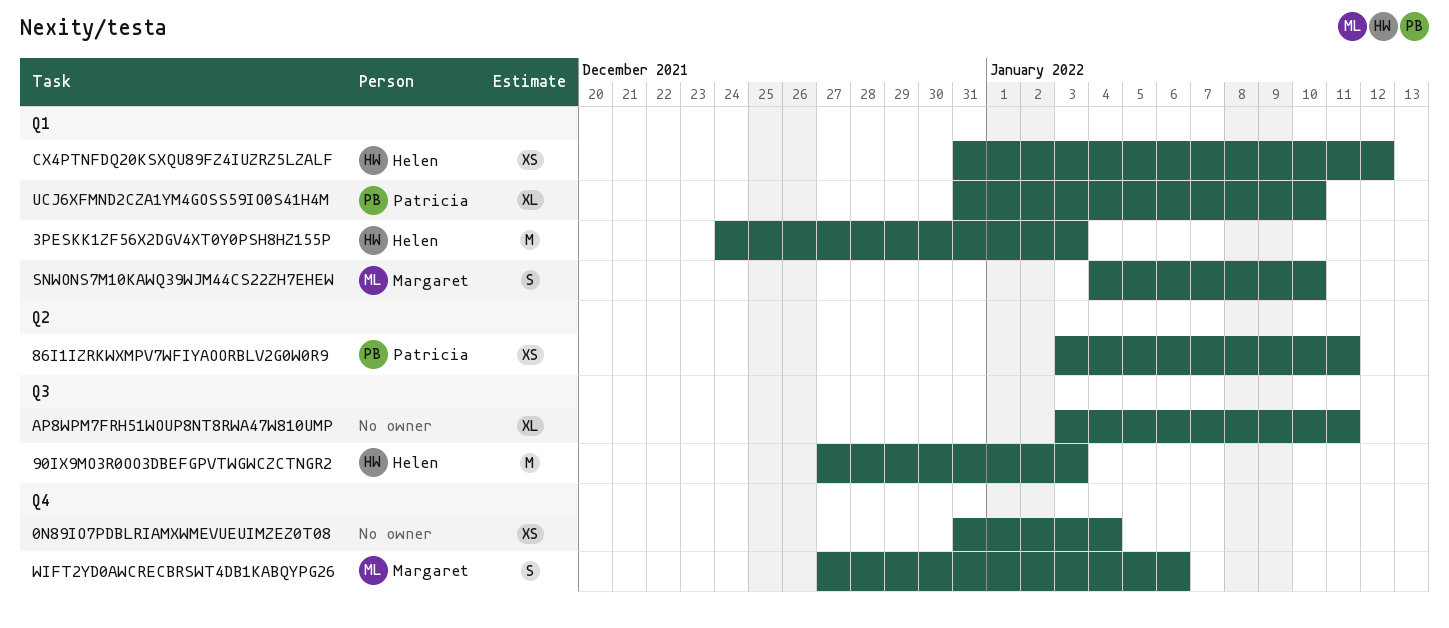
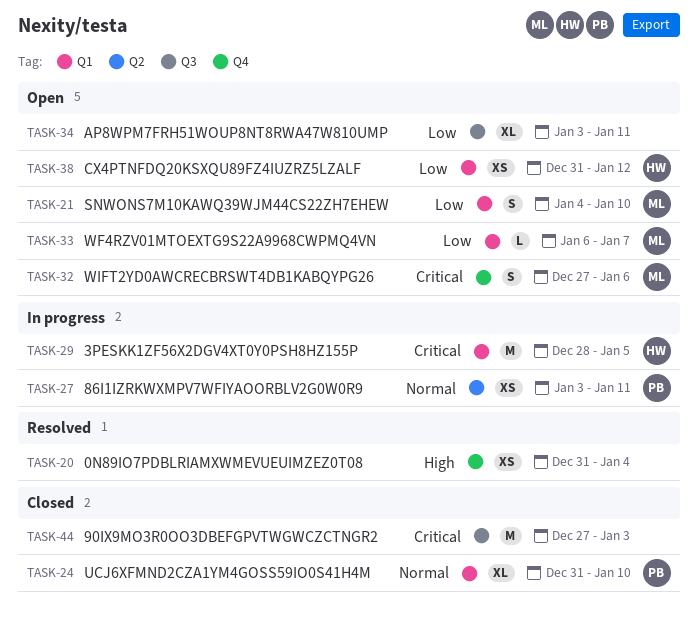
3PESKK1ZF56X2DGV4XT0Y0PSH8HZ155P, start: Dec 24 -> Dec 28
3PESKK1ZF56X2DGV4XT0Y0PSH8HZ155P, due: Jan 3 -> Jan 5
90IX9MO3R0OO3DBEFGPVTWGWCZCTNGR2, owner: Helen -> none
WF4RZV01MTOEXTG9S22A9968CWPMQ4VN: none -> present

